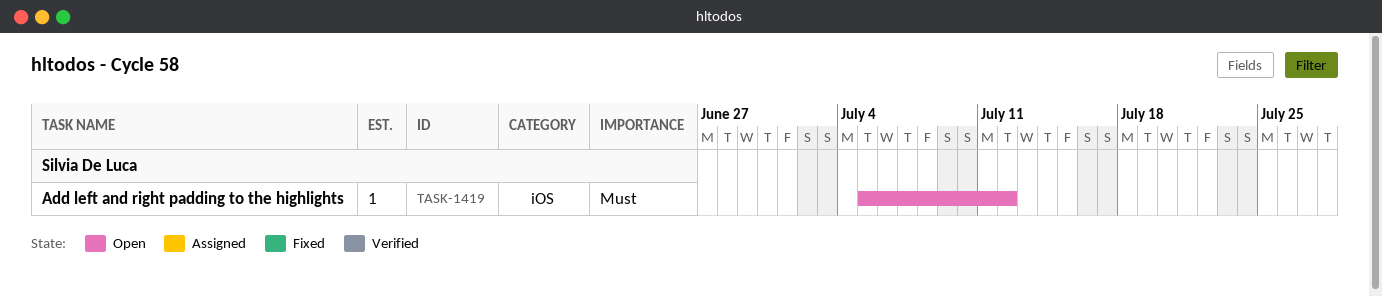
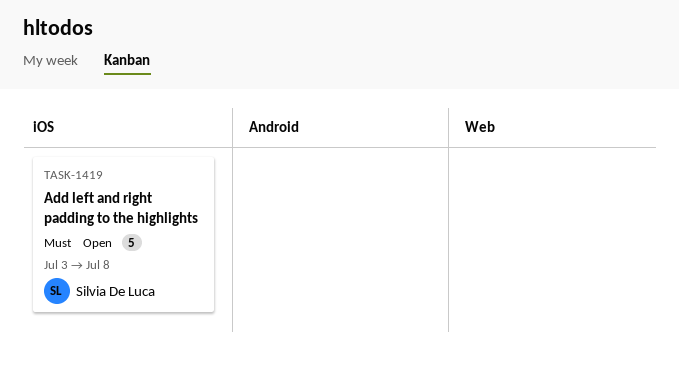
TASK-1419, estimate: 1 -> 5
TASK-1419, start: Jul 5 -> Jul 3
TASK-1419, due: Jul 12 -> Jul 8

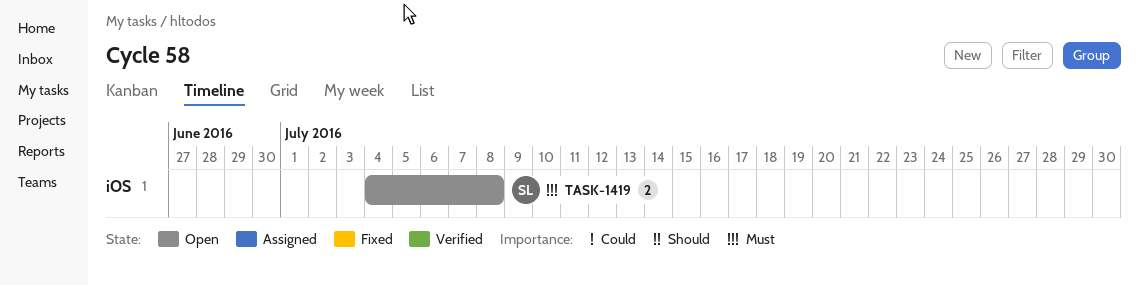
TASK-1419, estimate: 5 -> 2
TASK-1419, start: Jul 3 -> Jul 4

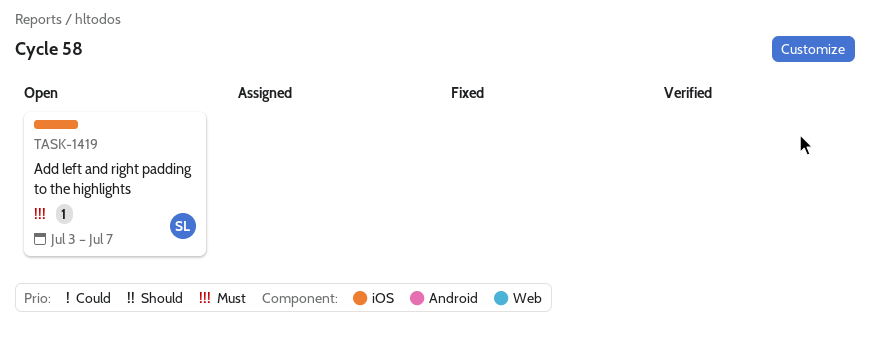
TASK-1419, estimate: 2 -> 1
TASK-1419, start: Jul 4 -> Jul 3
TASK-1419, due: Jul 8 -> Jul 7

